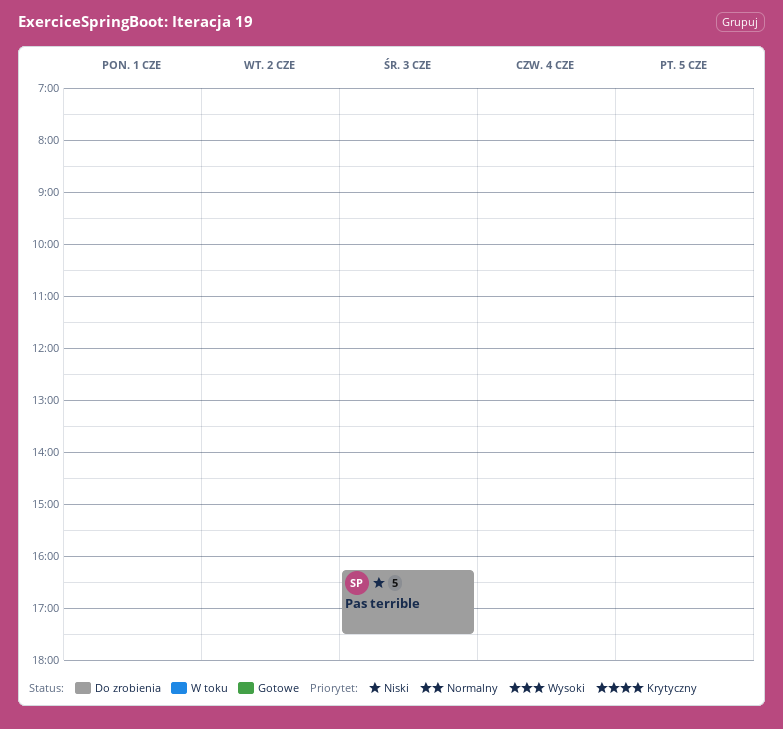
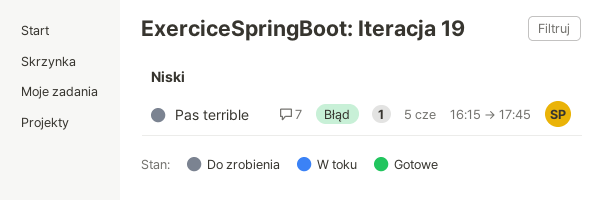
Pas terrible, estimate: 5 -> 1
Pas terrible, day: Jun 3 -> Jun 5
Pas terrible, ends: 17:30 -> 17:45

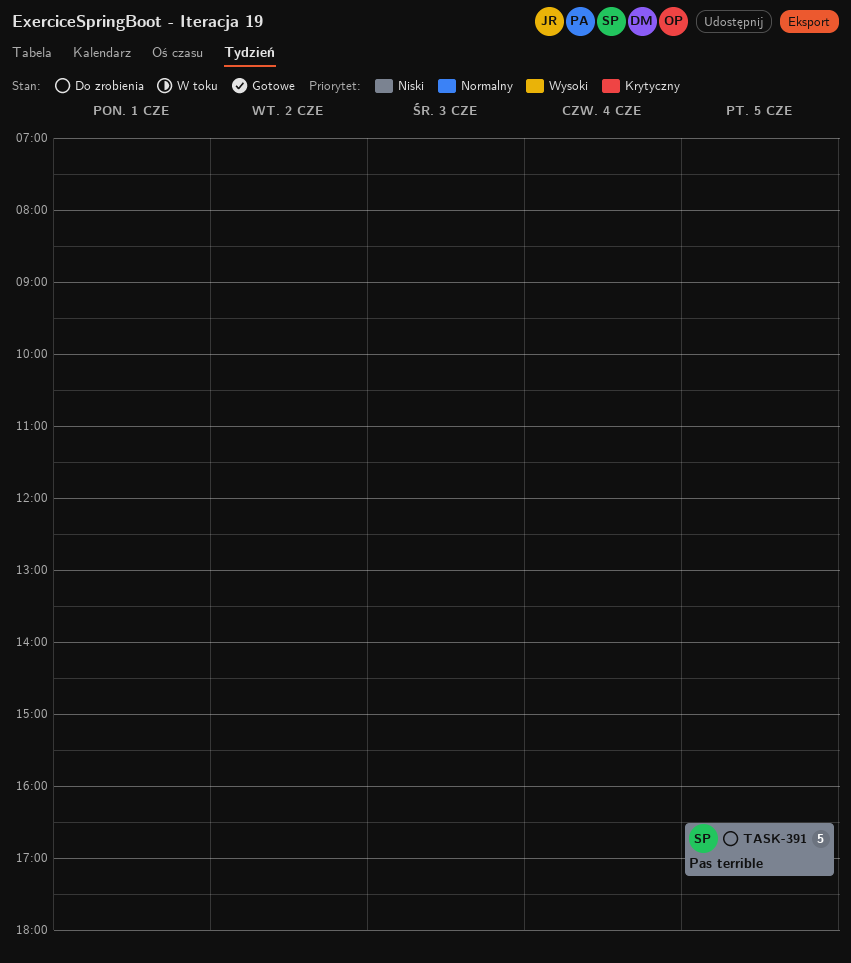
Pas terrible, estimate: 1 -> 5
Pas terrible, begins: 16:15 -> 16:30
Pas terrible, ends: 17:45 -> 17:15

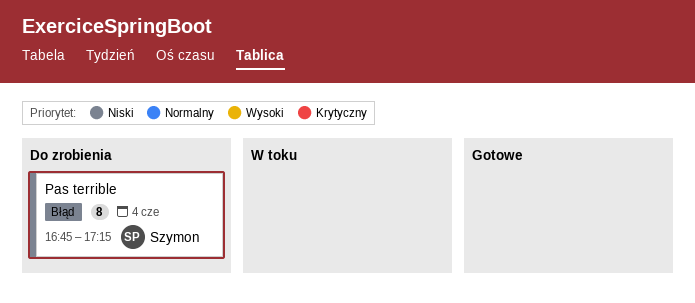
Pas terrible, estimate: 5 -> 8
Pas terrible, day: Jun 5 -> Jun 4
Pas terrible, begins: 16:30 -> 16:45

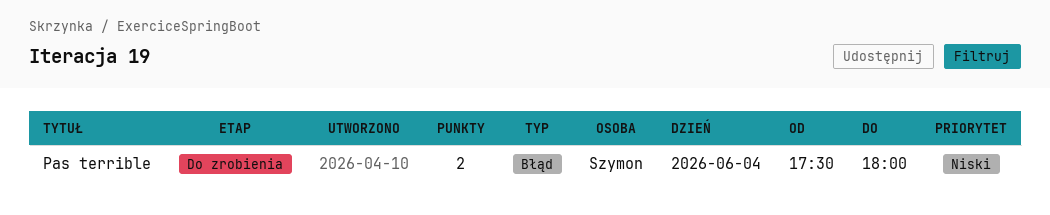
Pas terrible, estimate: 8 -> 2
Pas terrible, begins: 16:45 -> 17:30
Pas terrible, ends: 17:15 -> 18:00

